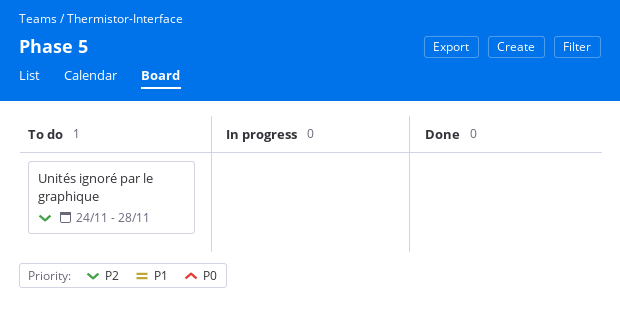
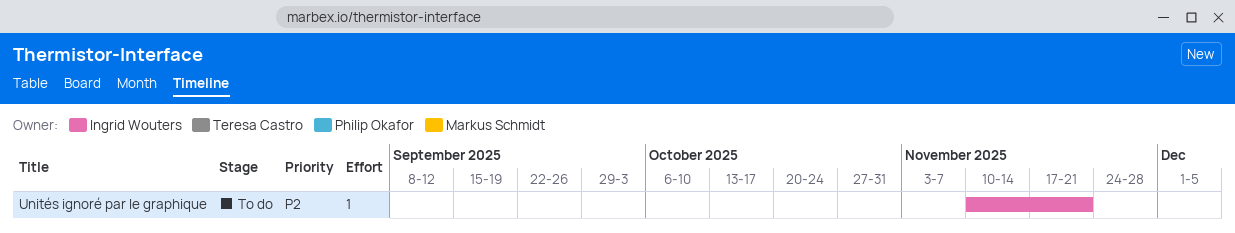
Unités ignoré par le graphique, start: Nov 24 -> Nov 10
Unités ignoré par le graphique, due: Nov 28 -> Nov 21

